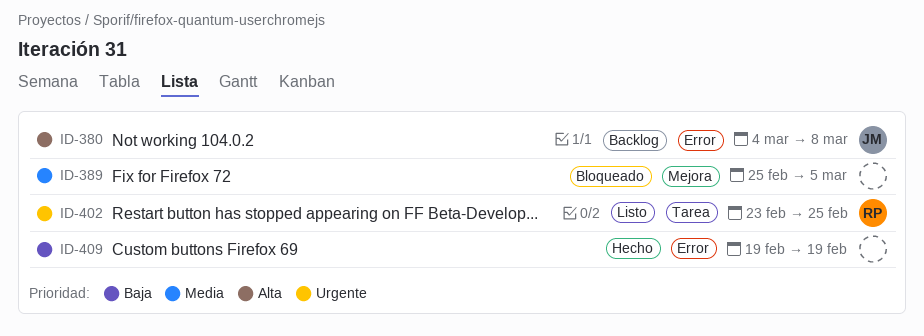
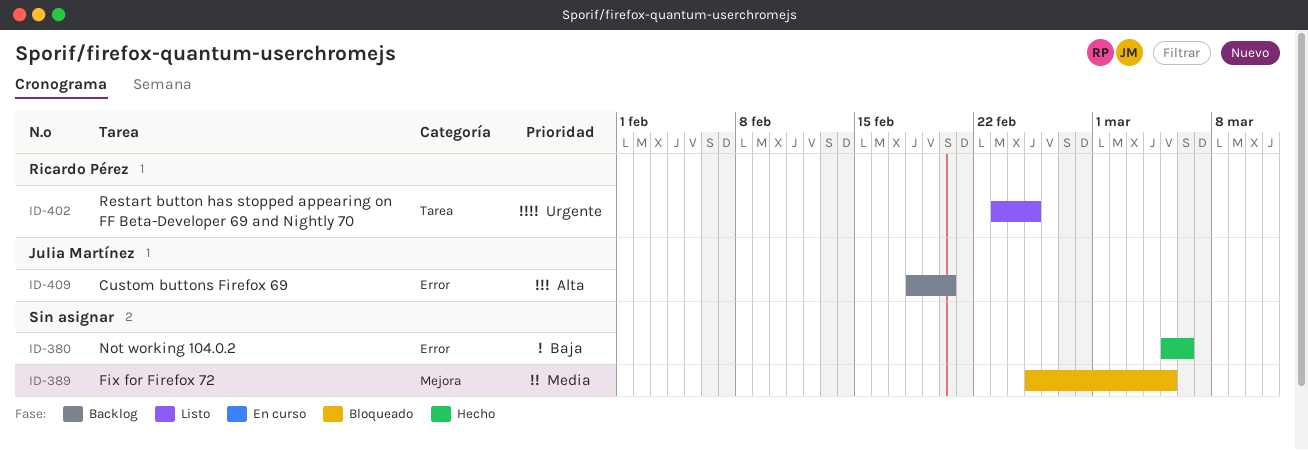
ID-380, status: Backlog -> Hecho
ID-380, owner: Julia Martínez -> none
ID-380, priority: Alta -> Baja
ID-380, start: Mar 4 -> Mar 5
ID-380, due: Mar 8 -> Mar 6
ID-409, status: Hecho -> Backlog
ID-409, owner: none -> Julia Martínez
ID-409, priority: Baja -> Alta
ID-409, start: Feb 19 -> Feb 18
ID-409, due: Feb 19 -> Feb 20

